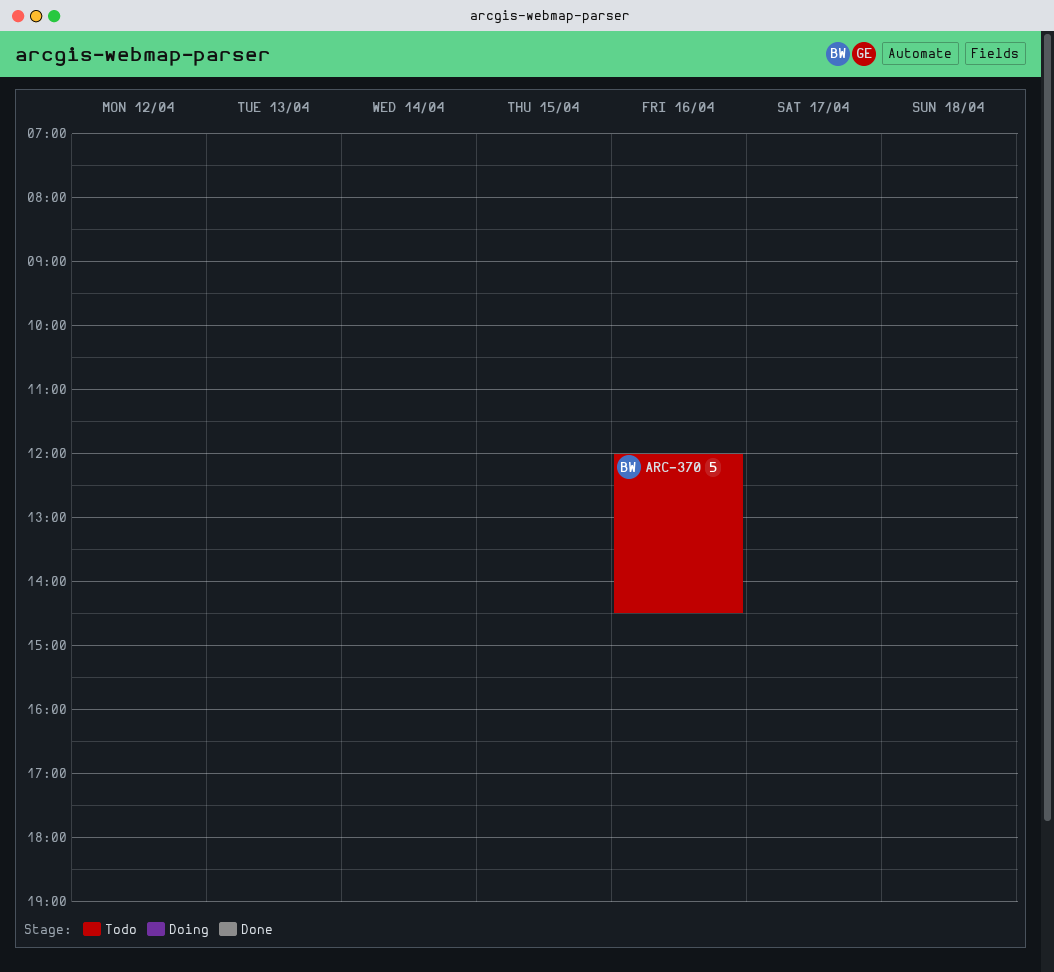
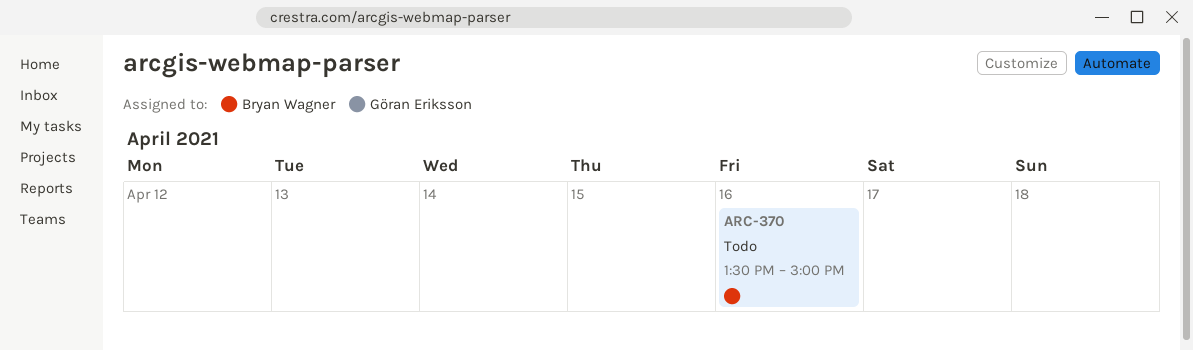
ARC-370, begins: 12:00 -> 13:30
ARC-370, ends: 14:30 -> 15:00

